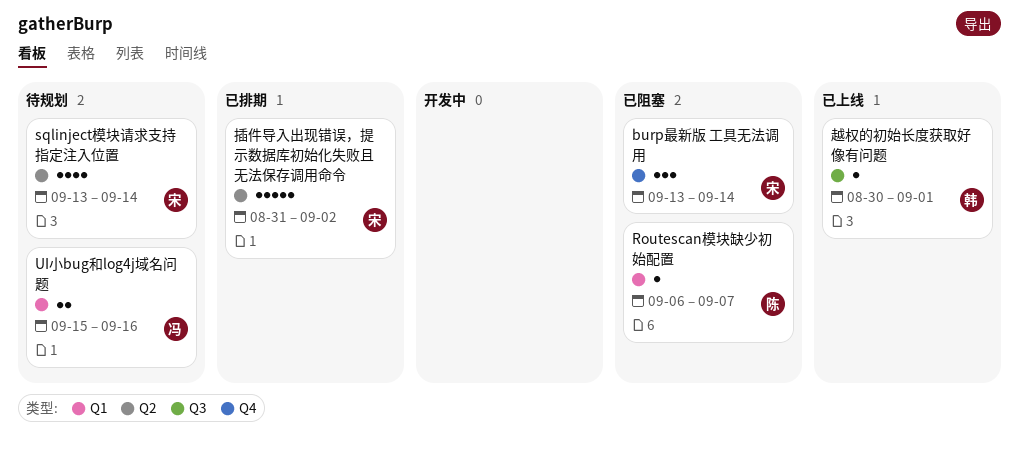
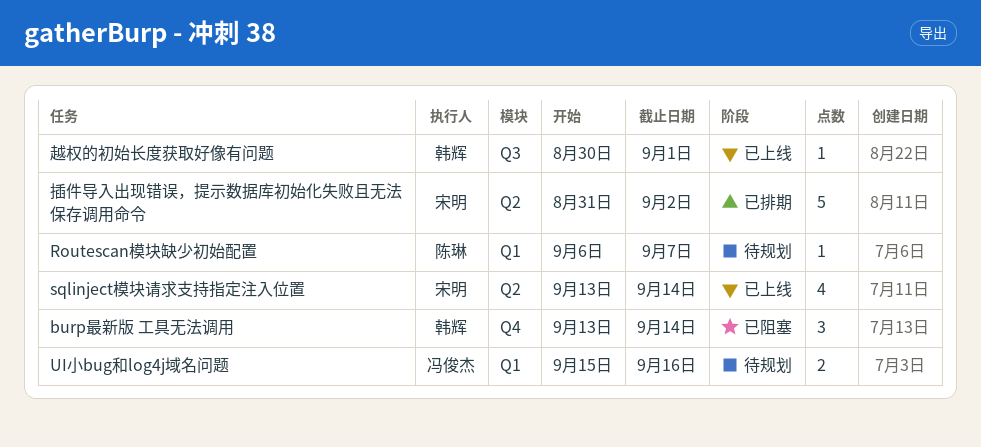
burp最新版 工具无法调用, owner: 宋明 -> 韩辉
Routescan模块缺少初始配置, status: 已阻塞 -> 待规划
sqlinject模块请求支持指定注入位置, status: 待规划 -> 已上线

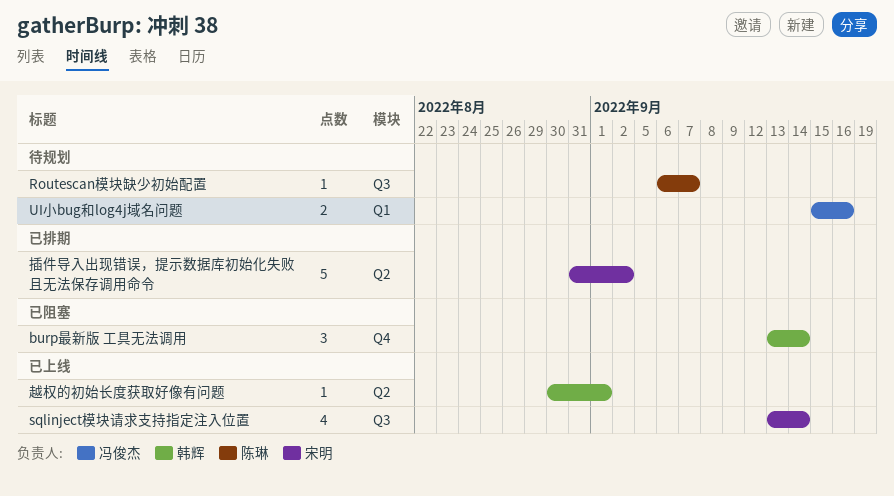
Routescan模块缺少初始配置, label: Q1 -> Q3
sqlinject模块请求支持指定注入位置, label: Q2 -> Q3
越权的初始长度获取好像有问题, label: Q3 -> Q2

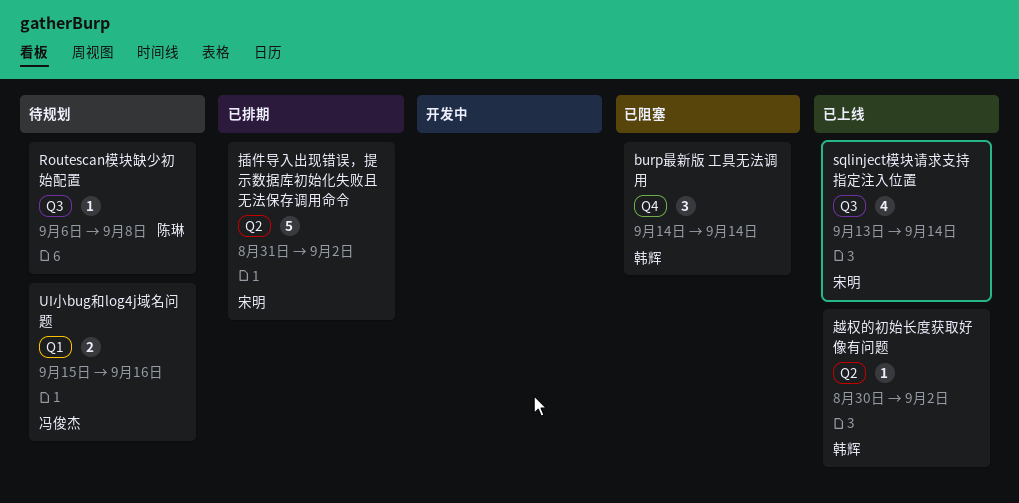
burp最新版 工具无法调用, start: Sep 13 -> Sep 14
Routescan模块缺少初始配置, due: Sep 7 -> Sep 8
越权的初始长度获取好像有问题, due: Sep 1 -> Sep 2

